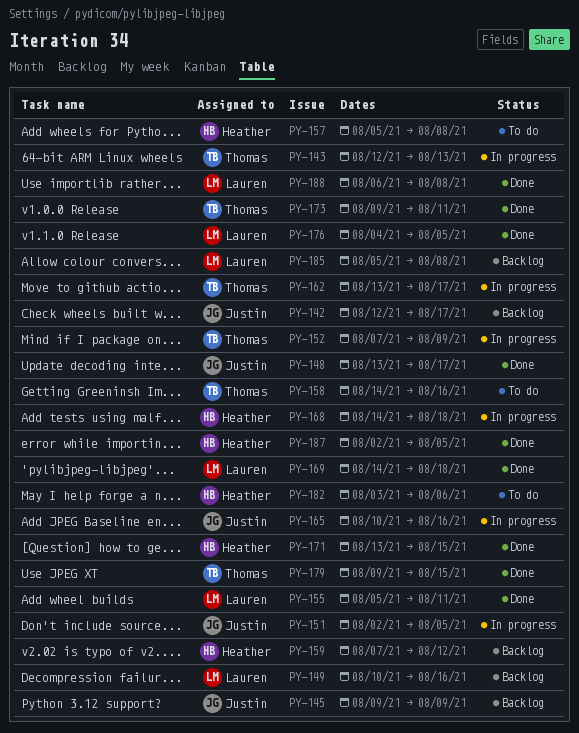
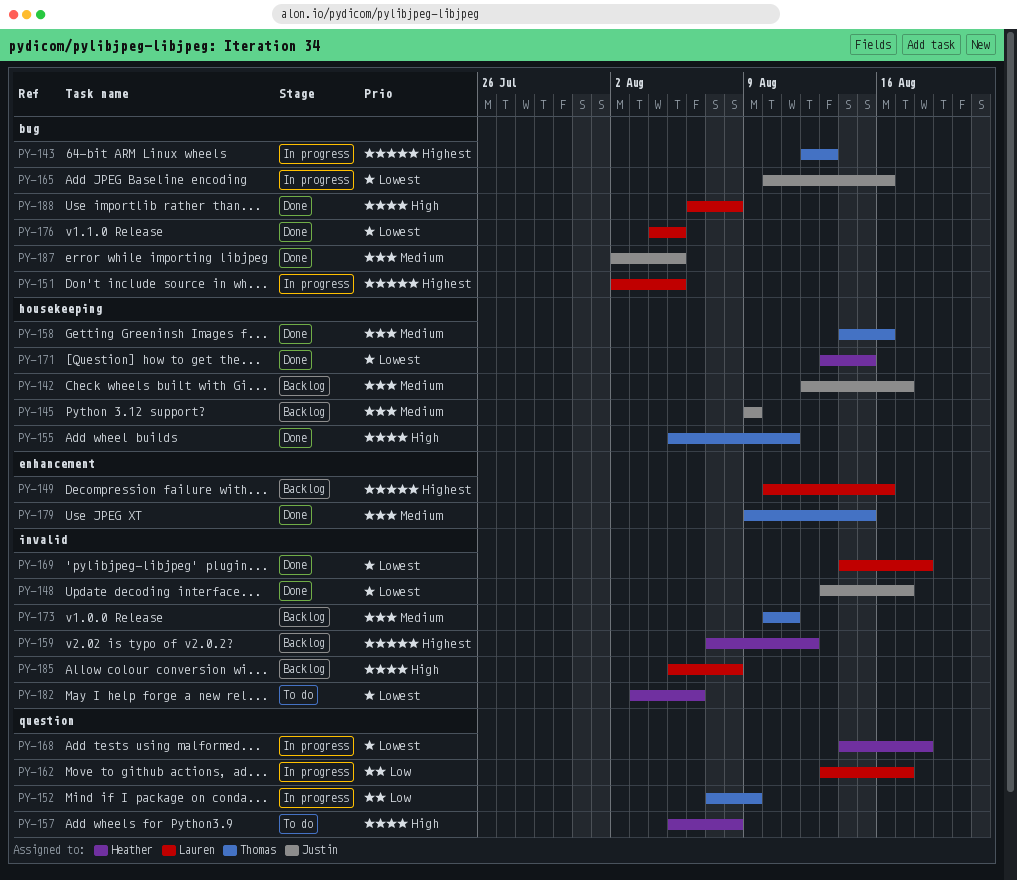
PY-151, owner: Justin -> Lauren
PY-155, owner: Lauren -> Thomas
PY-158, status: To do -> Done
PY-162, owner: Thomas -> Lauren
PY-173, status: Done -> Backlog
PY-173, start: Aug 9 -> Aug 10
PY-187, owner: Heather -> Justin

